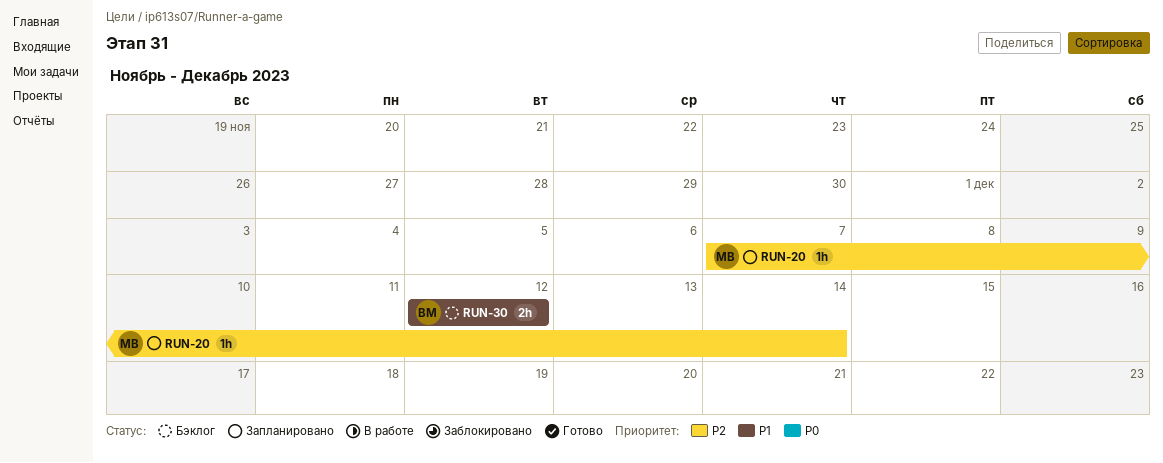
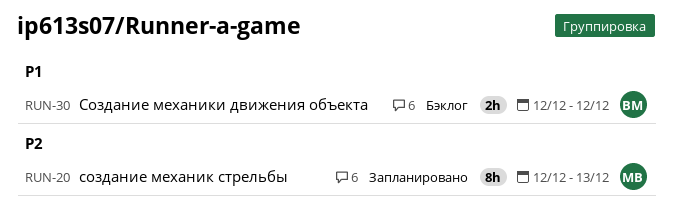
RUN-20, estimate: 1h -> 8h
RUN-20, start: Dec 7 -> Dec 12
RUN-20, due: Dec 14 -> Dec 13

